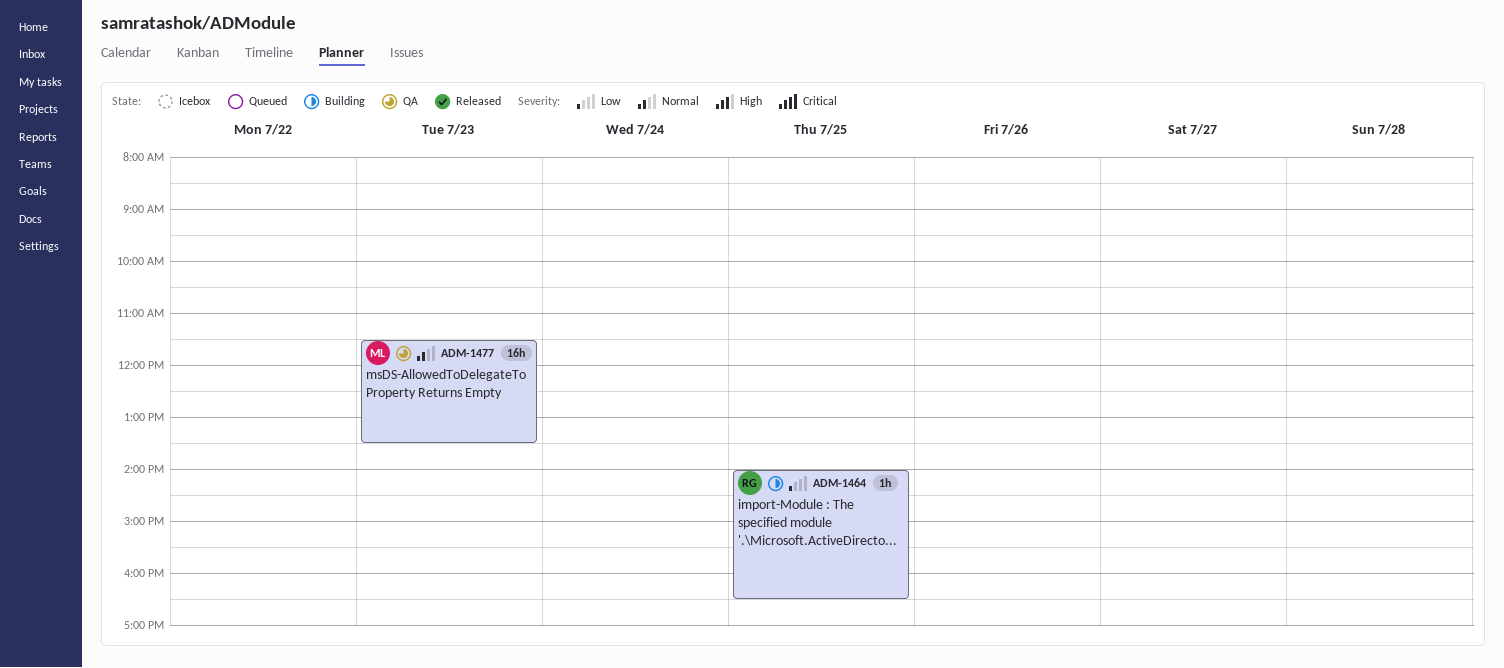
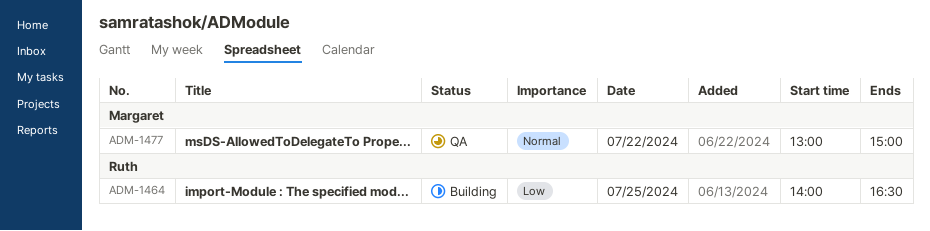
ADM-1477, day: Jul 23 -> Jul 22
ADM-1477, begins: 11:30 -> 13:00
ADM-1477, ends: 13:30 -> 15:00

